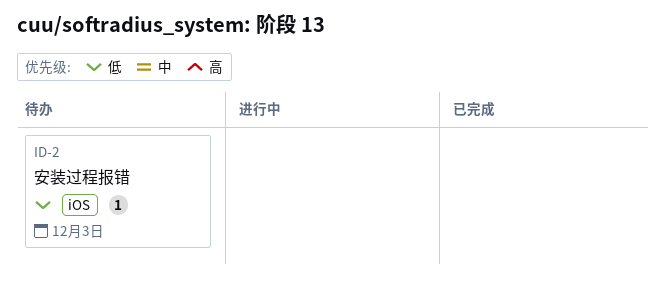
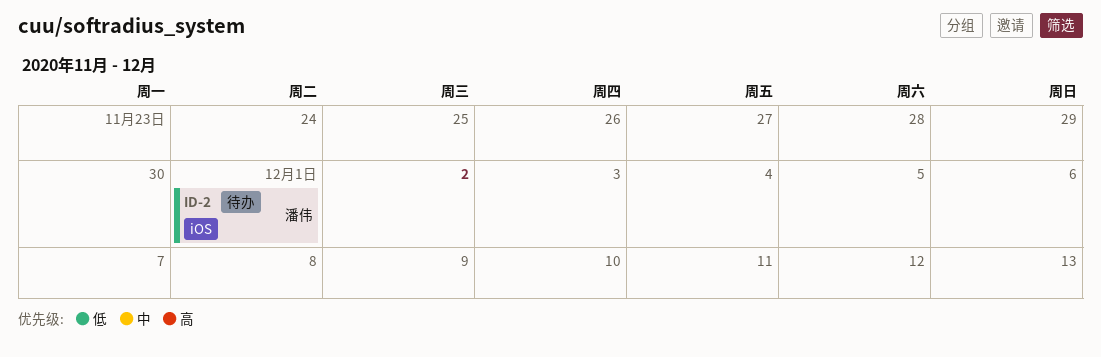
ID-2, due: Dec 3 -> Dec 1

